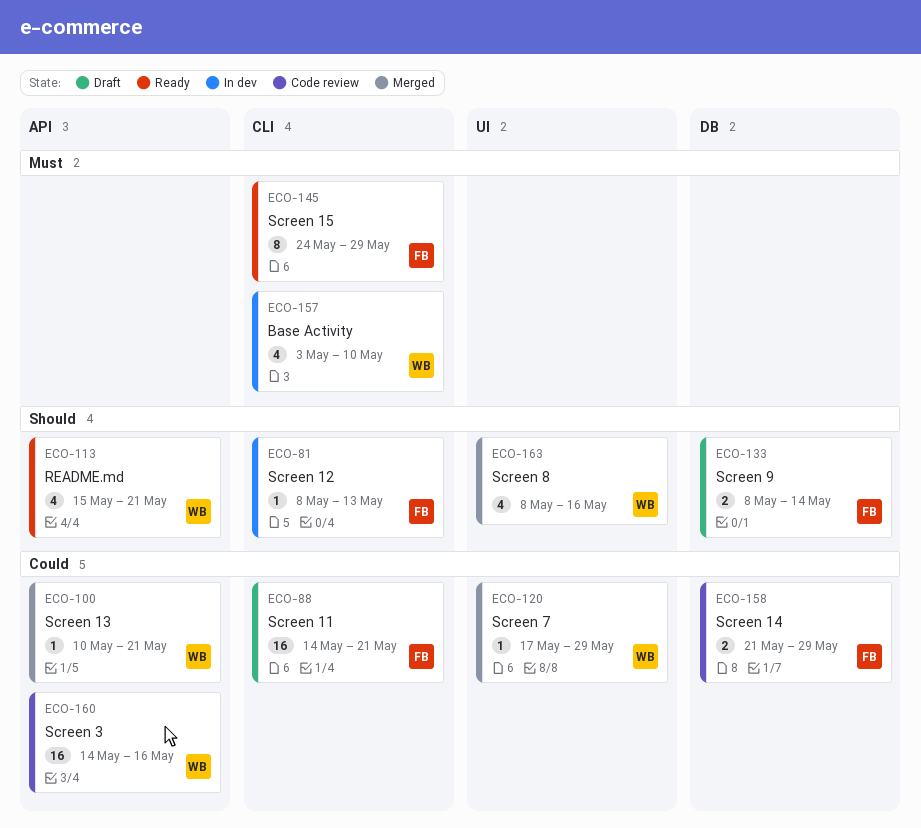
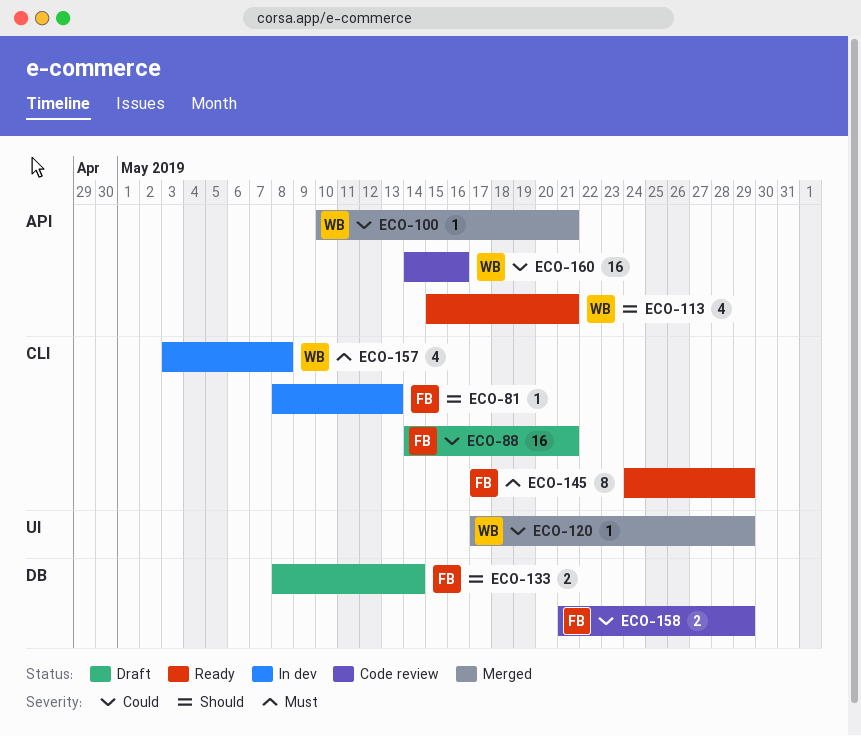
ECO-157, due: May 10 -> May 8
ECO-163: present -> none

